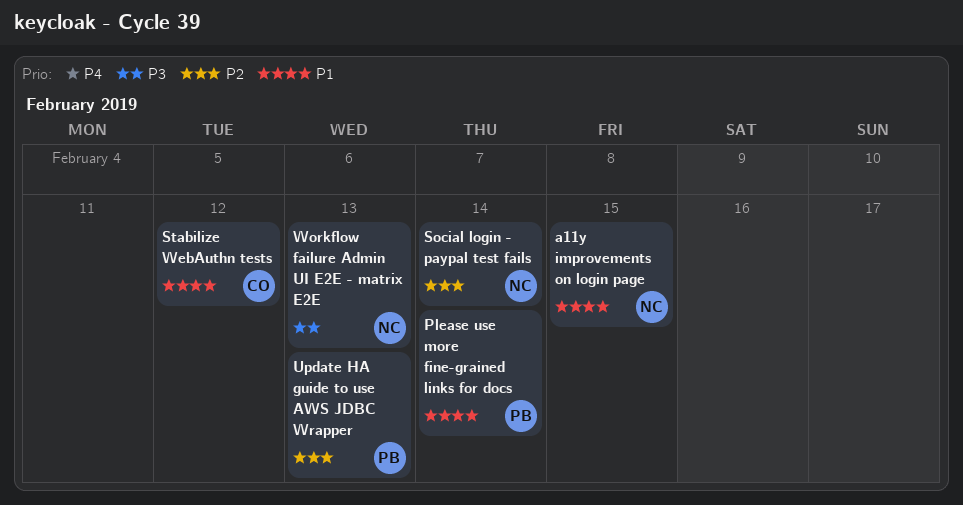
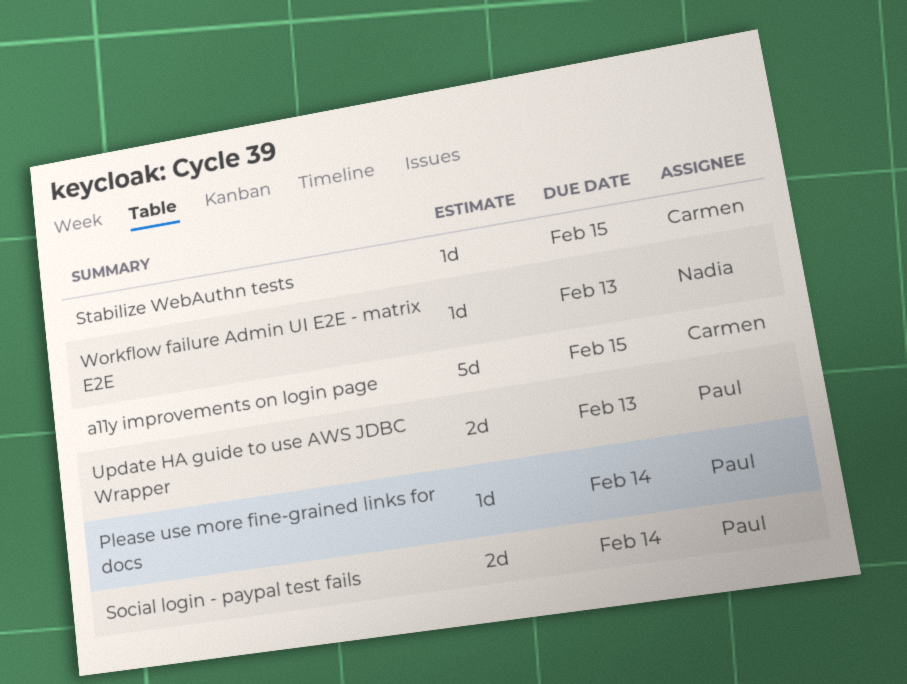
a11y improvements on login page, owner: Nadia -> Carmen
Social login - paypal test fails, owner: Nadia -> Paul
Stabilize WebAuthn tests, due: Feb 12 -> Feb 15

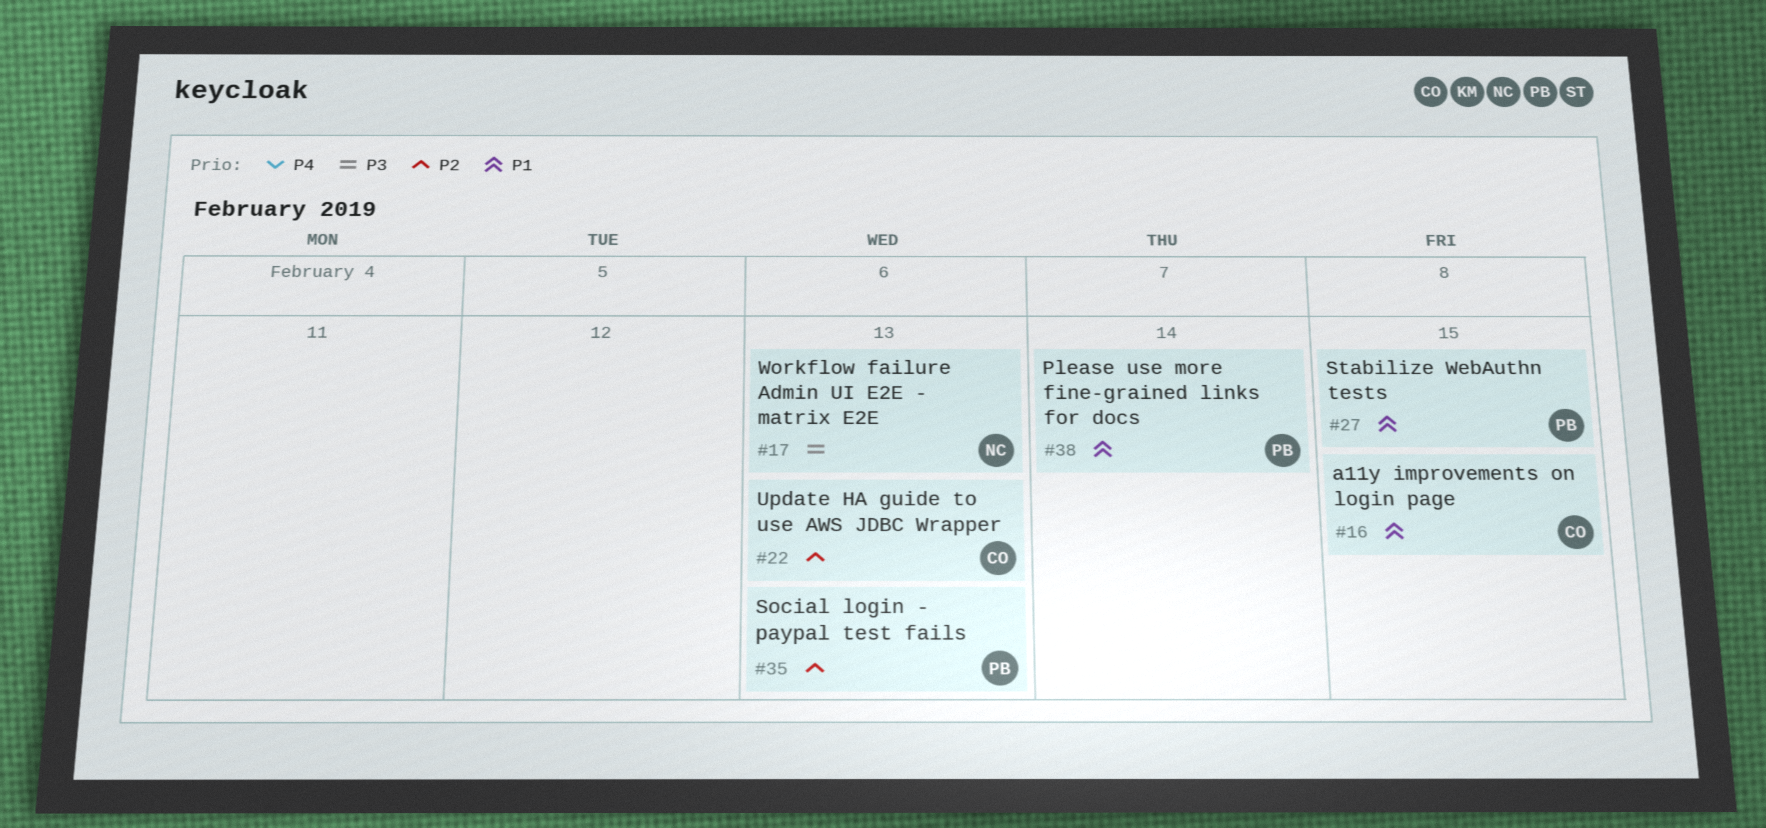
Social login - paypal test fails, due: Feb 14 -> Feb 13
Stabilize WebAuthn tests, owner: Carmen -> Paul
Update HA guide to use AWS JDBC Wrapper, owner: Paul -> Carmen

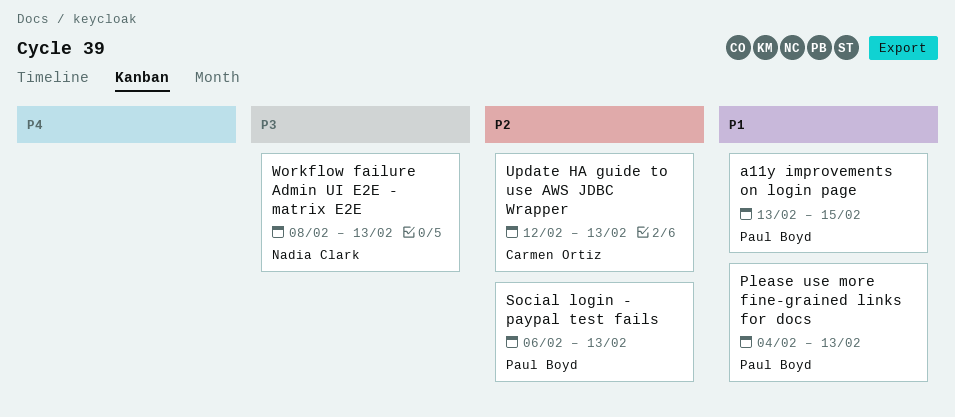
a11y improvements on login page, owner: Carmen Ortiz -> Paul Boyd
Please use more fine-grained links for docs, due: Feb 14 -> Feb 13
Stabilize WebAuthn tests: present -> none

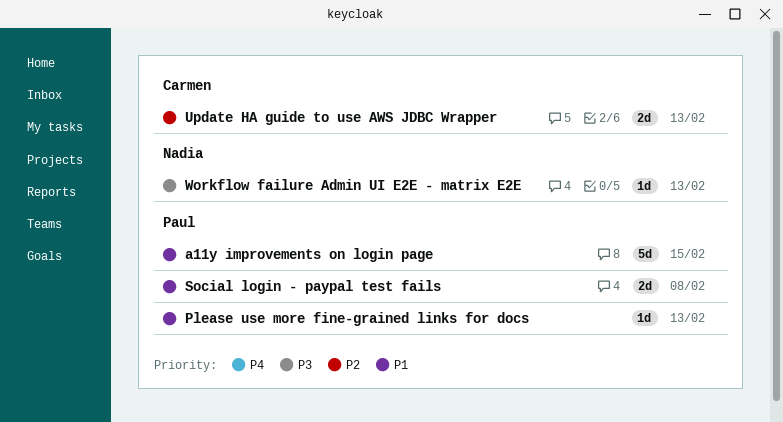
Social login - paypal test fails, priority: P2 -> P1
Social login - paypal test fails, due: Feb 13 -> Feb 8

